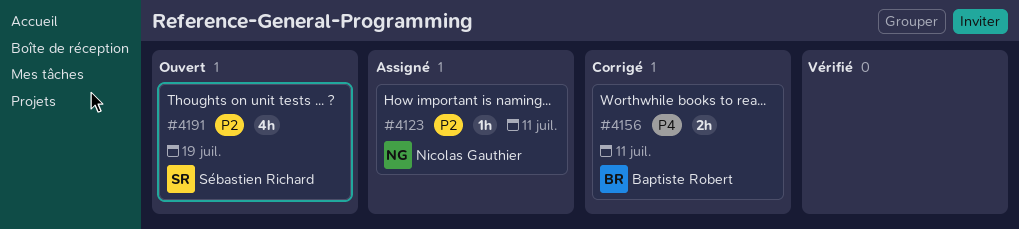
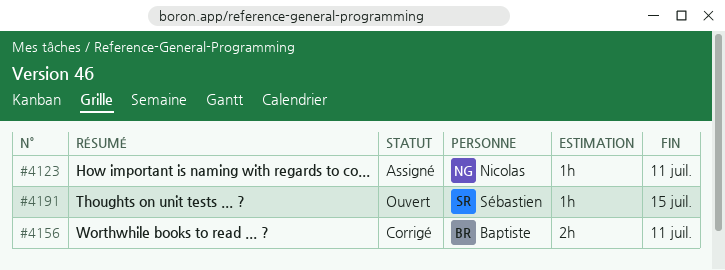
#4191, estimate: 4h -> 1h
#4191, due: Jul 19 -> Jul 15

